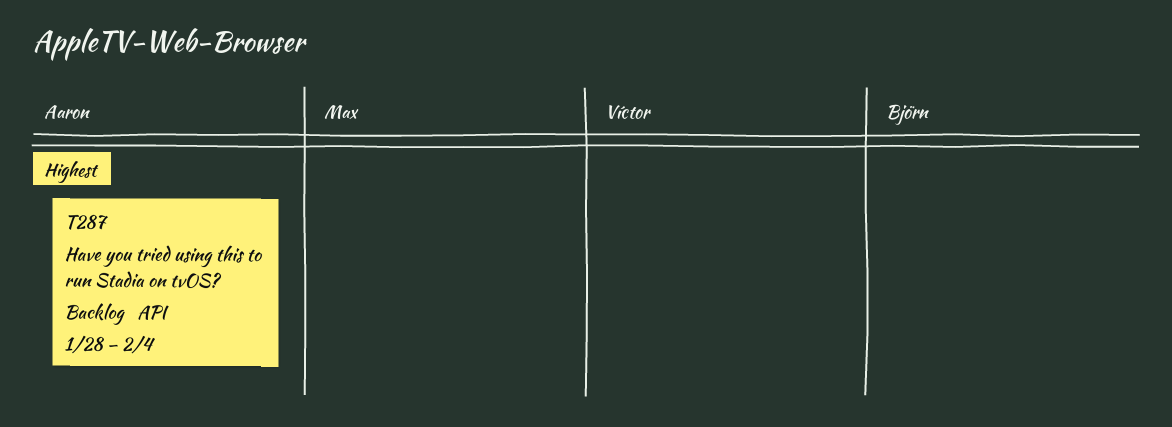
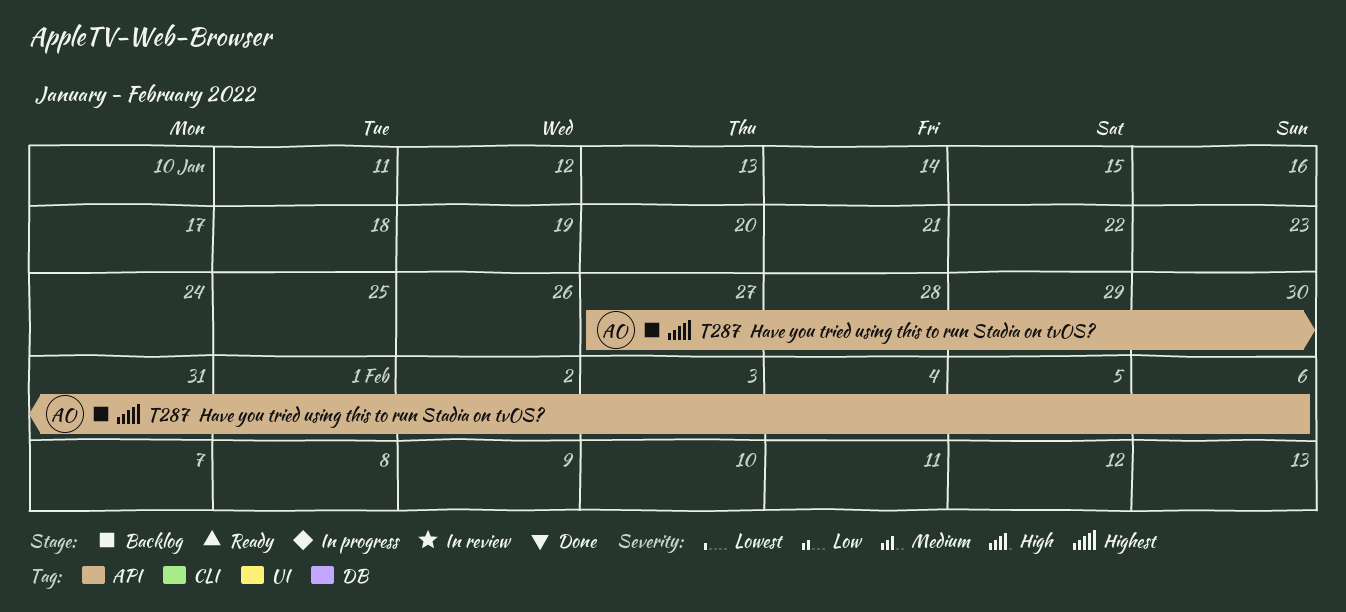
T287, start: Jan 28 -> Jan 27
T287, due: Feb 4 -> Feb 6

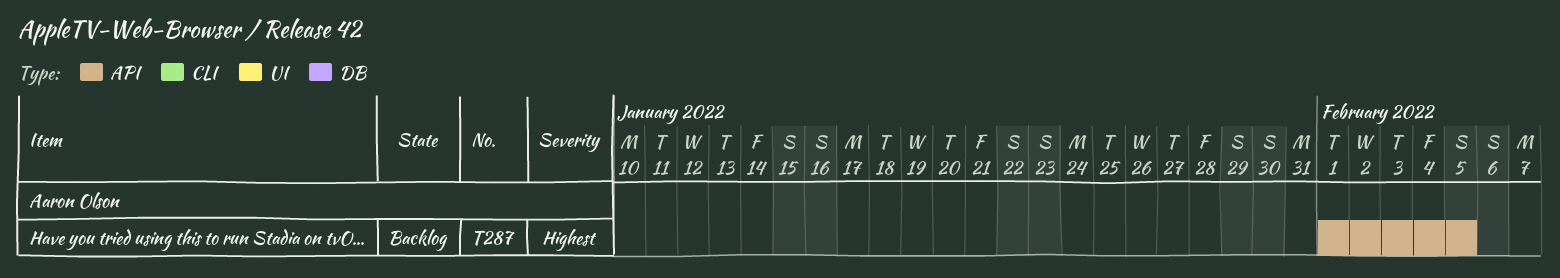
T287, start: Jan 27 -> Feb 1
T287, due: Feb 6 -> Feb 5

